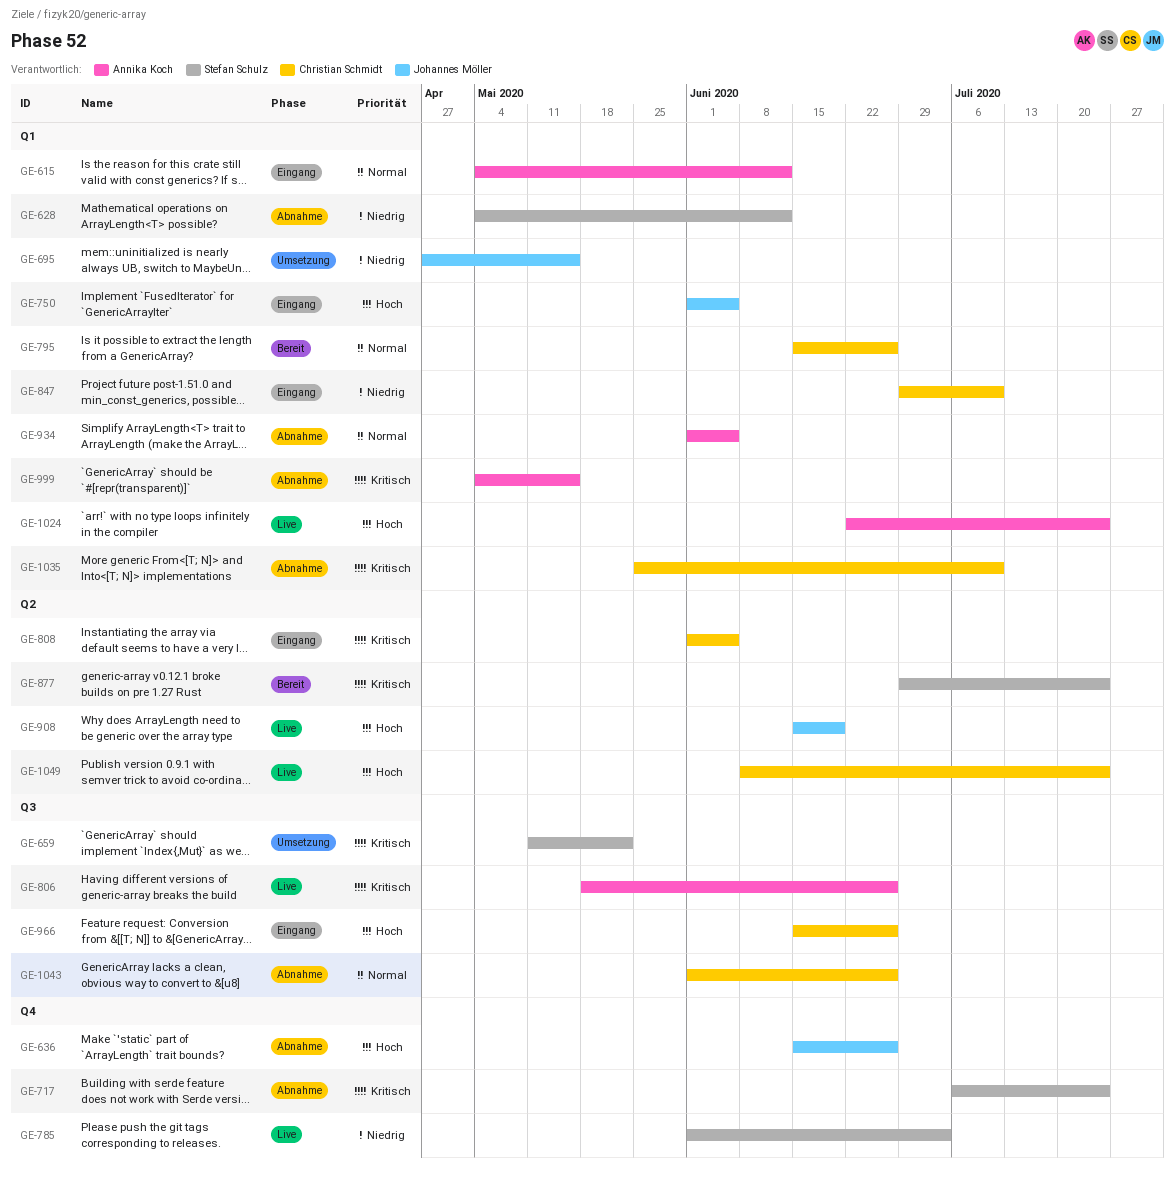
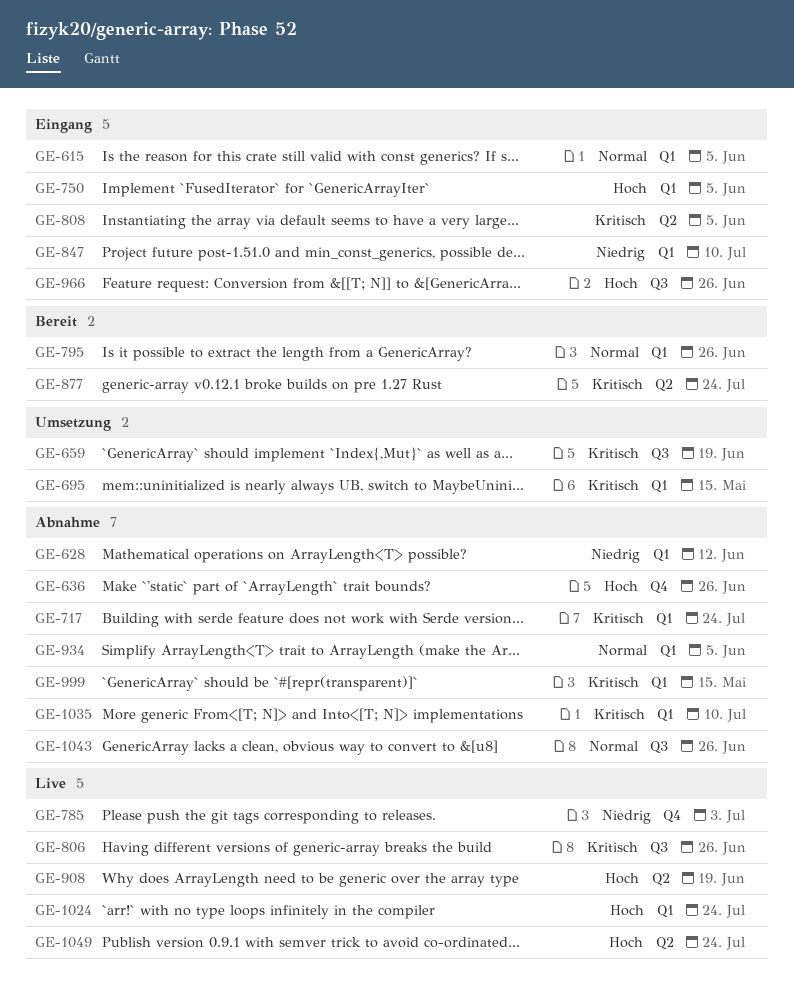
GE-615, due: Jun 12 -> Jun 5
GE-659, due: May 22 -> Jun 19
GE-695, priority: Niedrig -> Kritisch
GE-717, label: Q4 -> Q1

